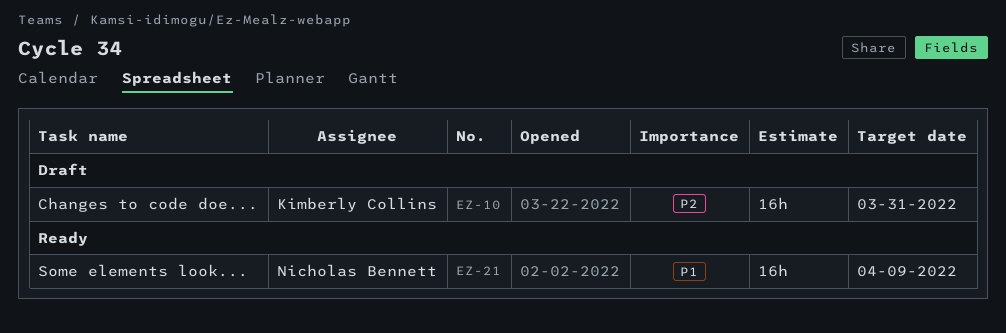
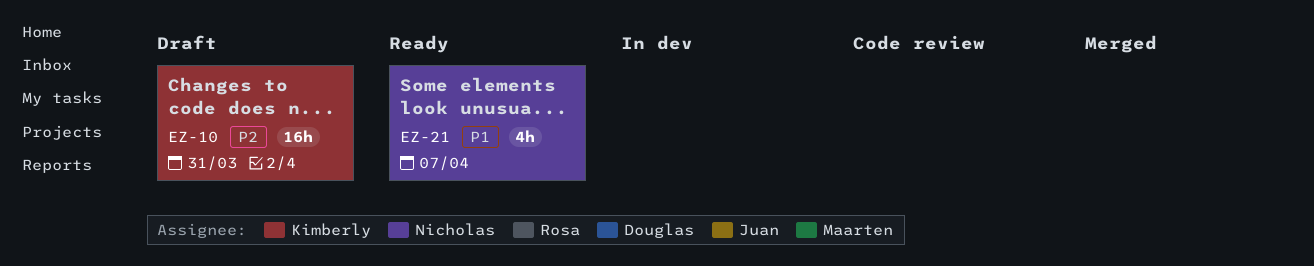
EZ-21, estimate: 16h -> 4h
EZ-21, due: Apr 9 -> Apr 7

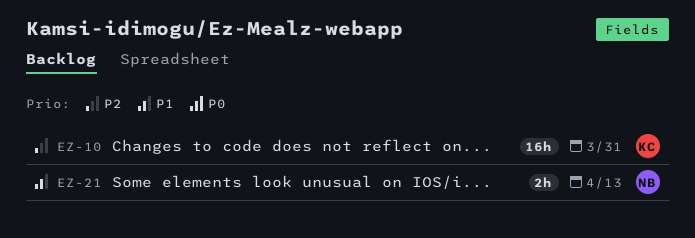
EZ-21, estimate: 4h -> 2h
EZ-21, due: Apr 7 -> Apr 13

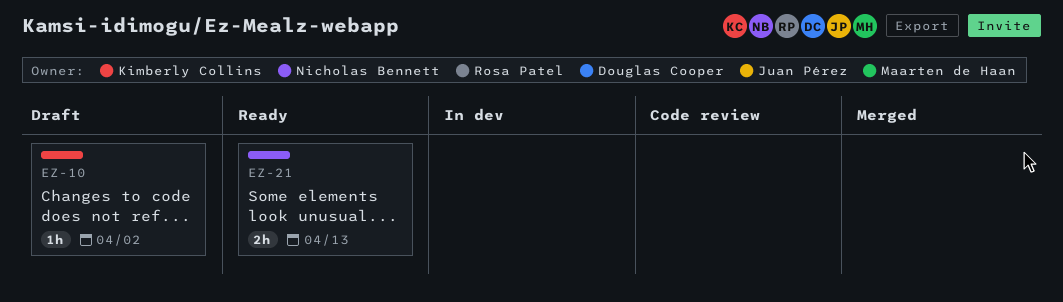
EZ-10, estimate: 16h -> 1h
EZ-10, due: Mar 31 -> Apr 2

